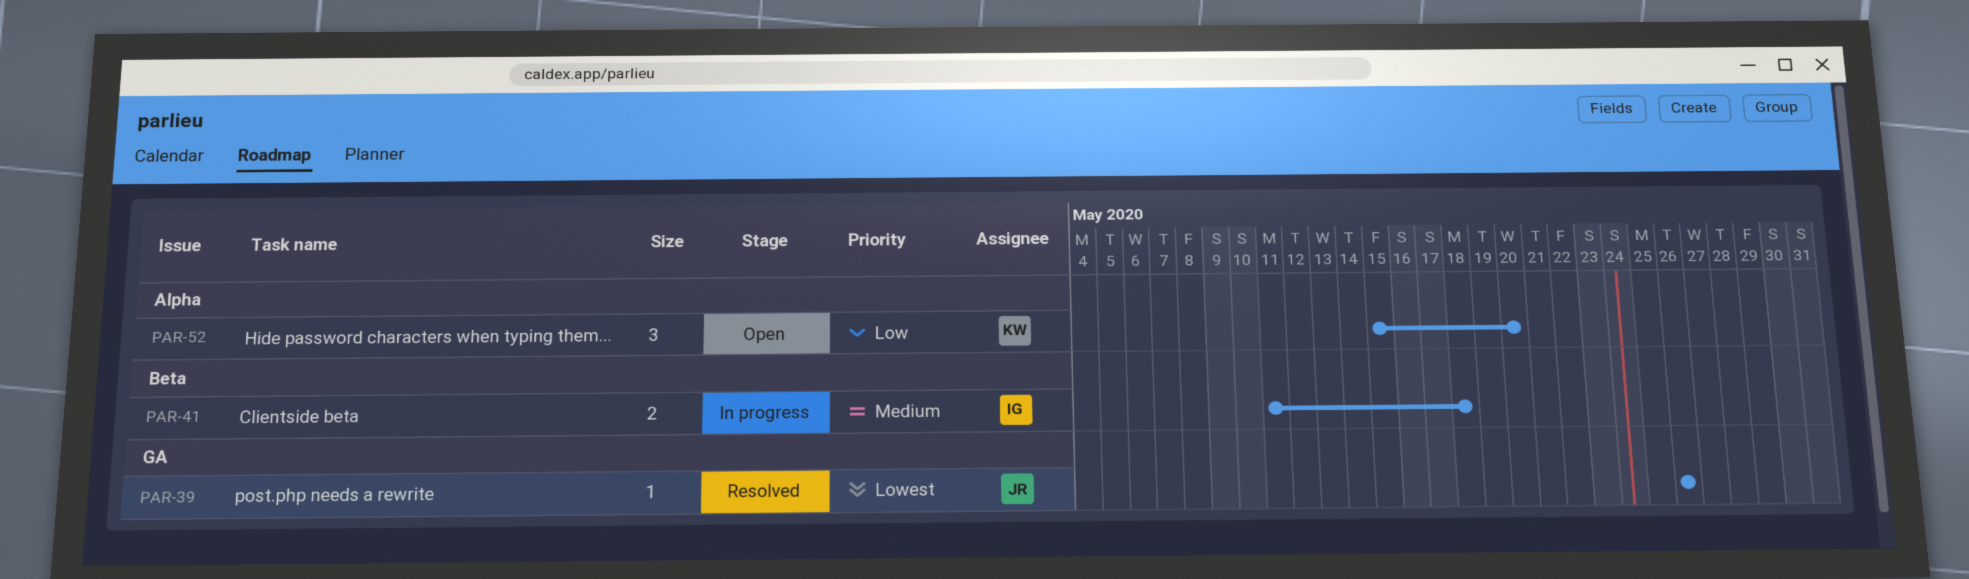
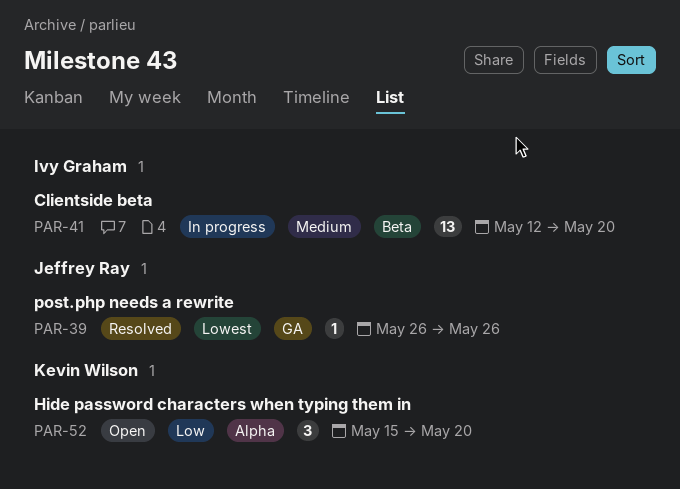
PAR-41, estimate: 2 -> 13
PAR-41, start: May 11 -> May 12
PAR-41, due: May 18 -> May 20

